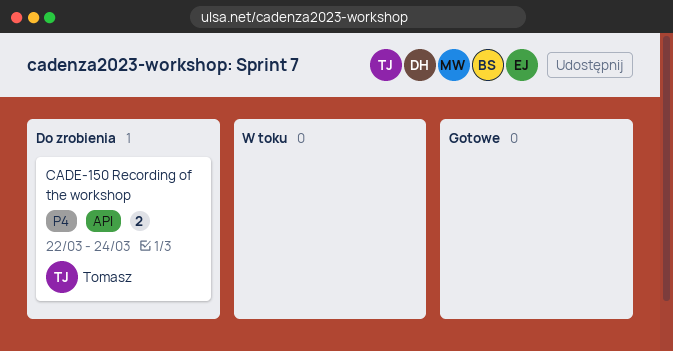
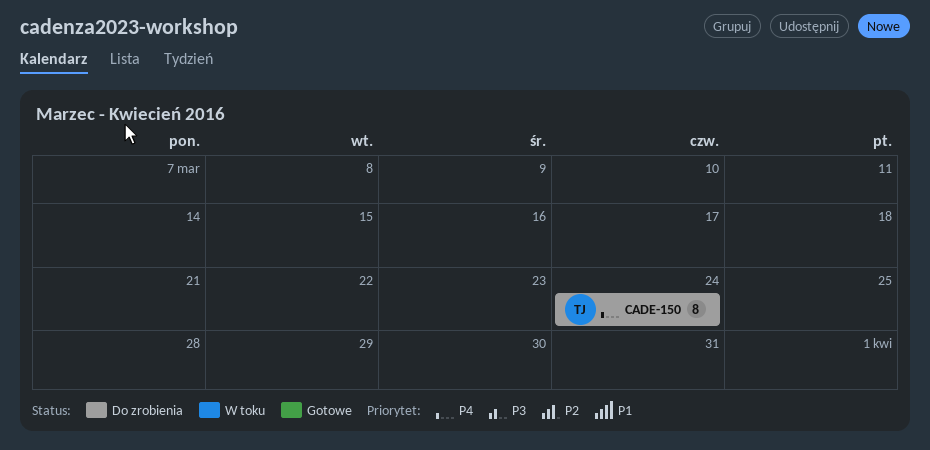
CADE-150, estimate: 2 -> 8
CADE-150, start: Mar 22 -> Mar 24

